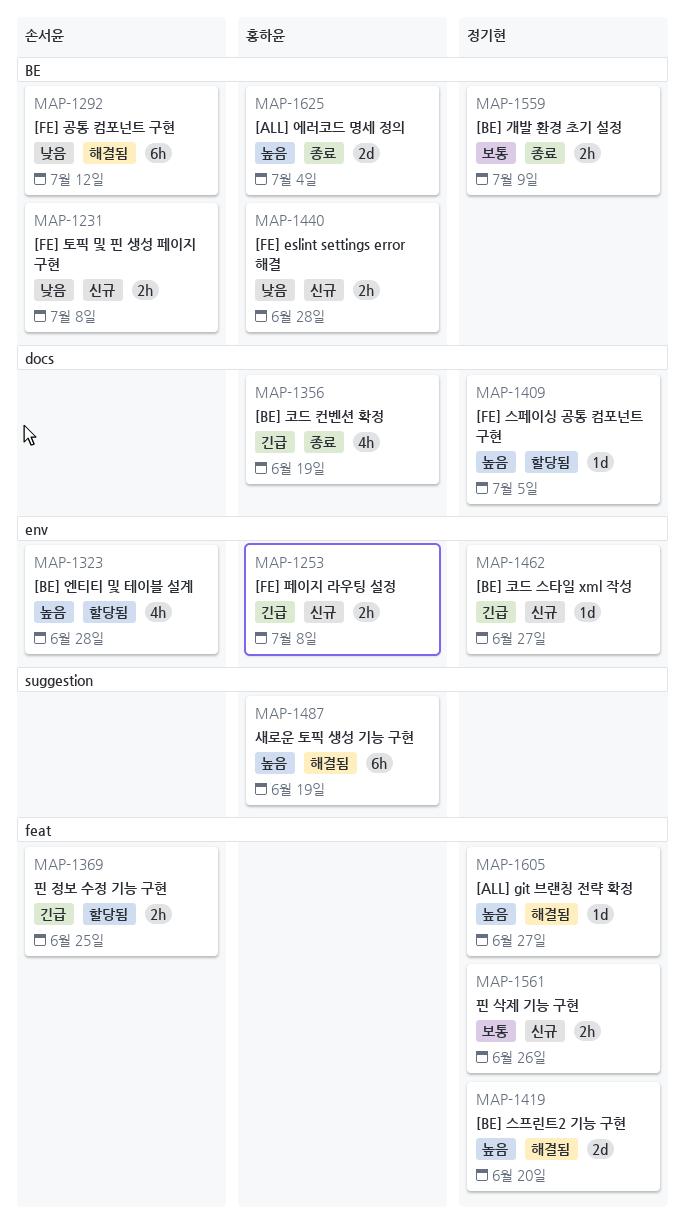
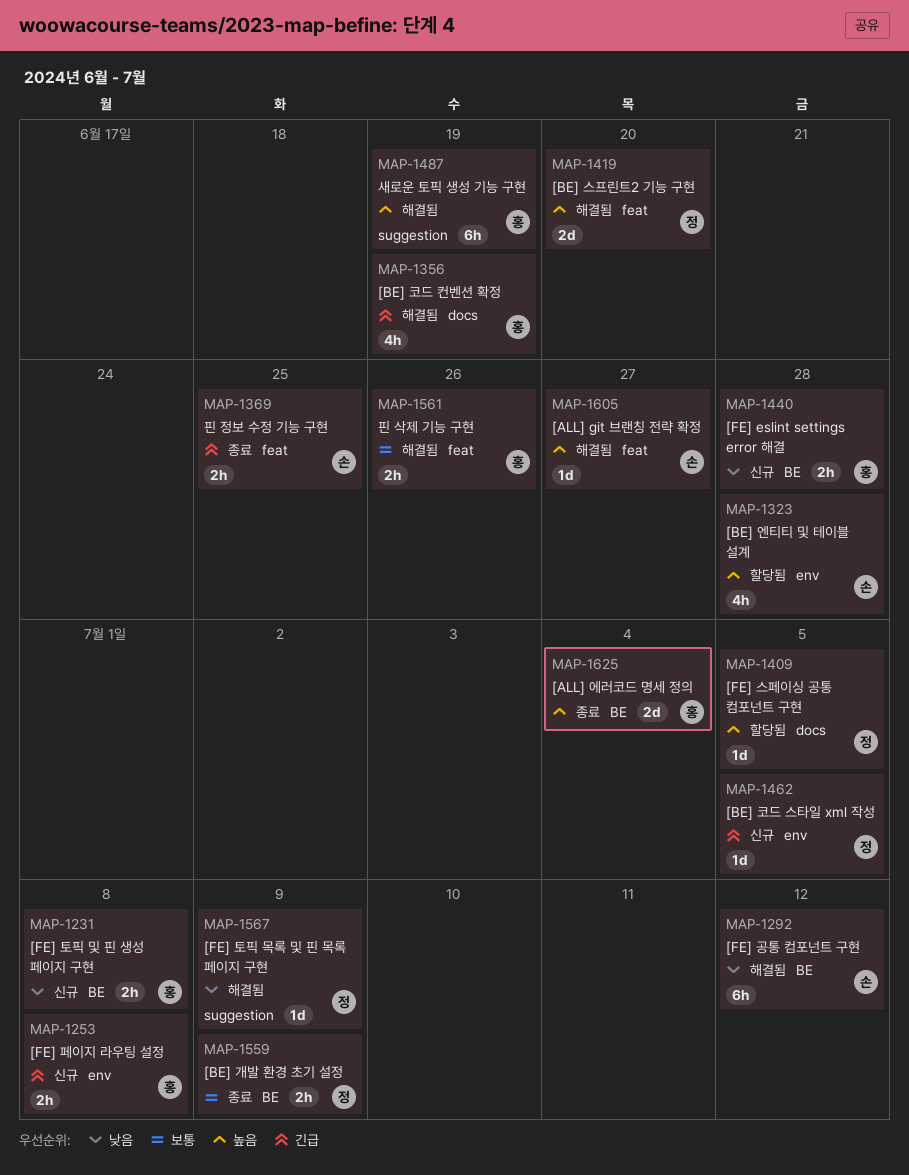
MAP-1231, owner: 손서윤 -> 홍하윤
MAP-1356, status: 종료 -> 해결됨
MAP-1369, status: 할당됨 -> 종료
MAP-1462, due: Jun 27 -> Jul 5
MAP-1561, status: 신규 -> 해결됨
MAP-1561, owner: 정기현 -> 홍하윤
MAP-1567: none -> present
MAP-1605, owner: 정기현 -> 손서윤

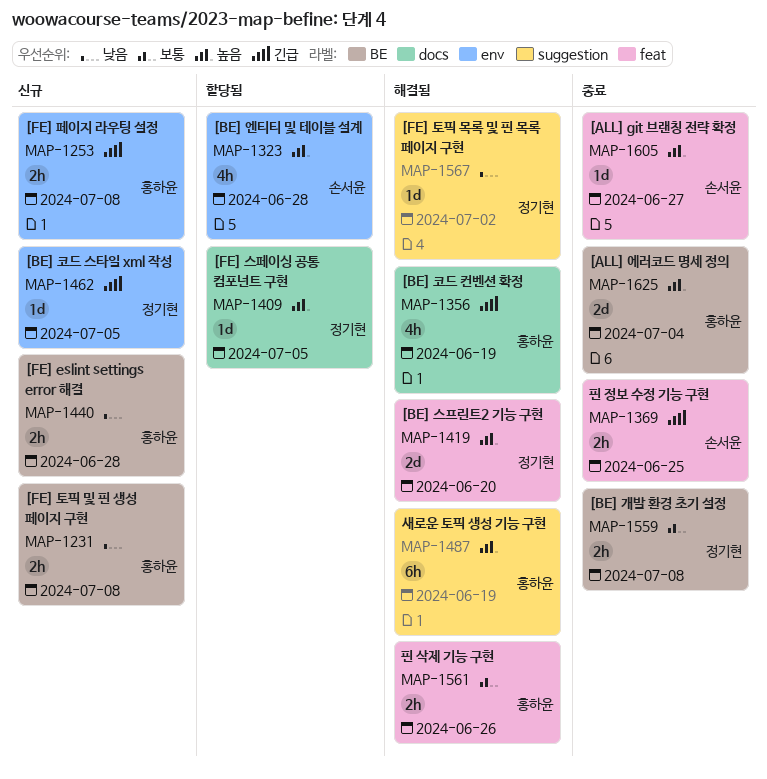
MAP-1292: present -> none
MAP-1559, due: Jul 9 -> Jul 8
MAP-1567, due: Jul 9 -> Jul 2
MAP-1605, status: 해결됨 -> 종료

